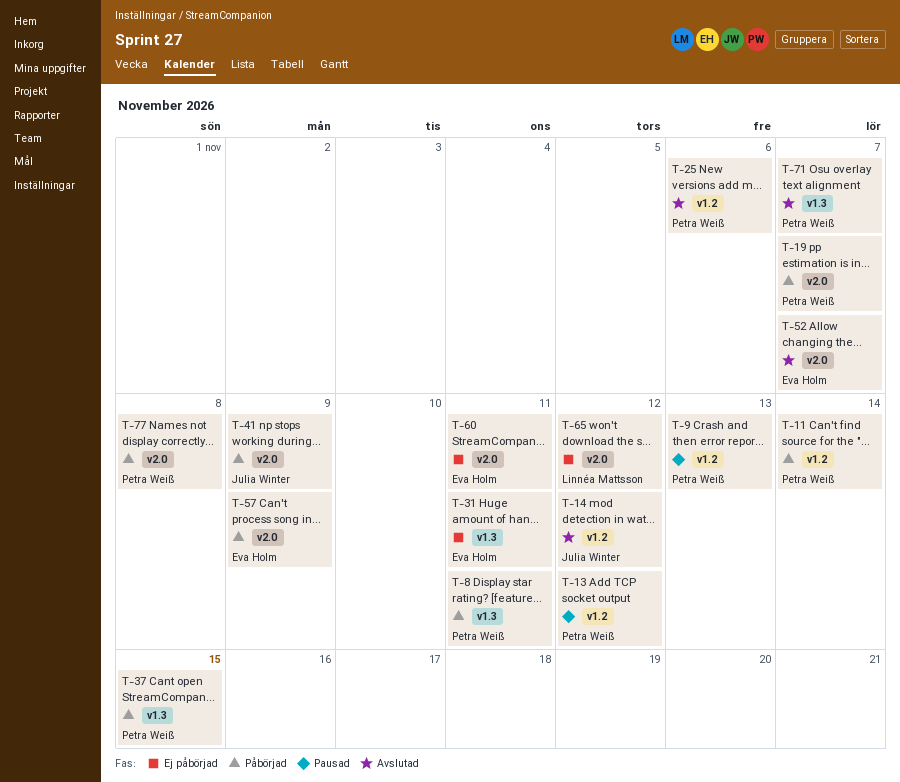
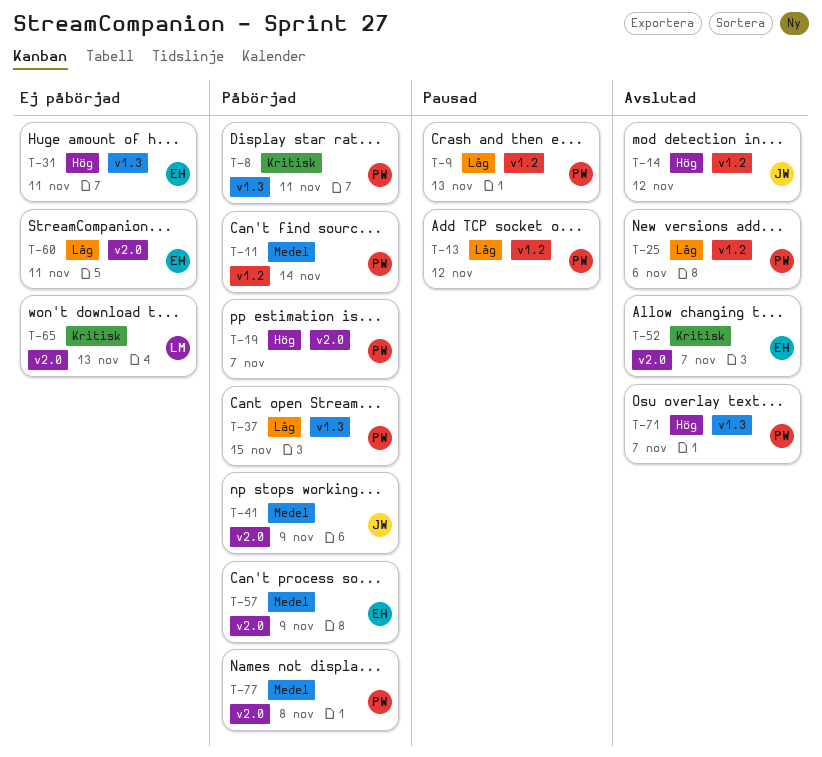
T-65, due: Nov 12 -> Nov 13

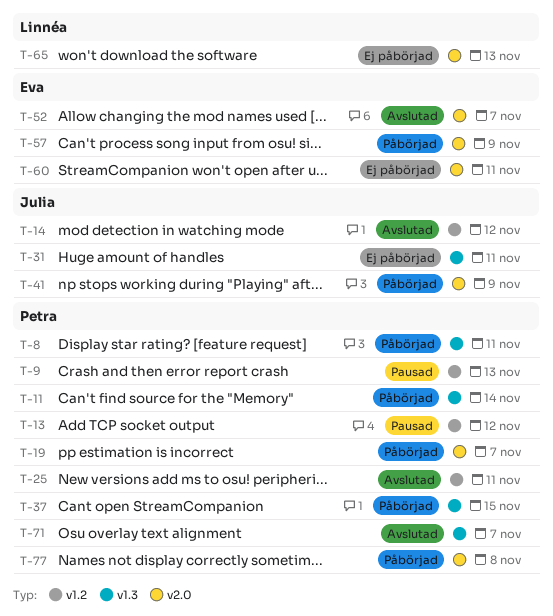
T-11, label: v1.2 -> v1.3
T-25, due: Nov 6 -> Nov 11
T-31, owner: Eva -> Julia

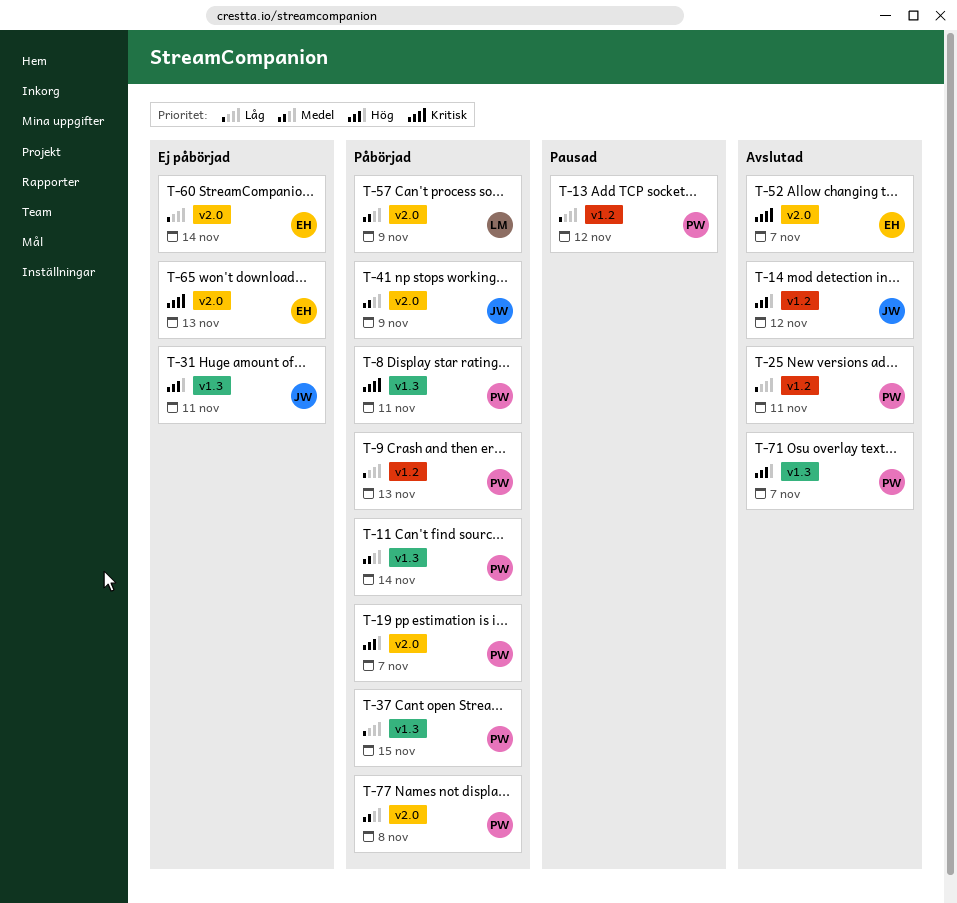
T-9, status: Pausad -> Påbörjad
T-57, owner: Eva -> Linnéa
T-60, due: Nov 11 -> Nov 14
T-65, owner: Linnéa -> Eva

